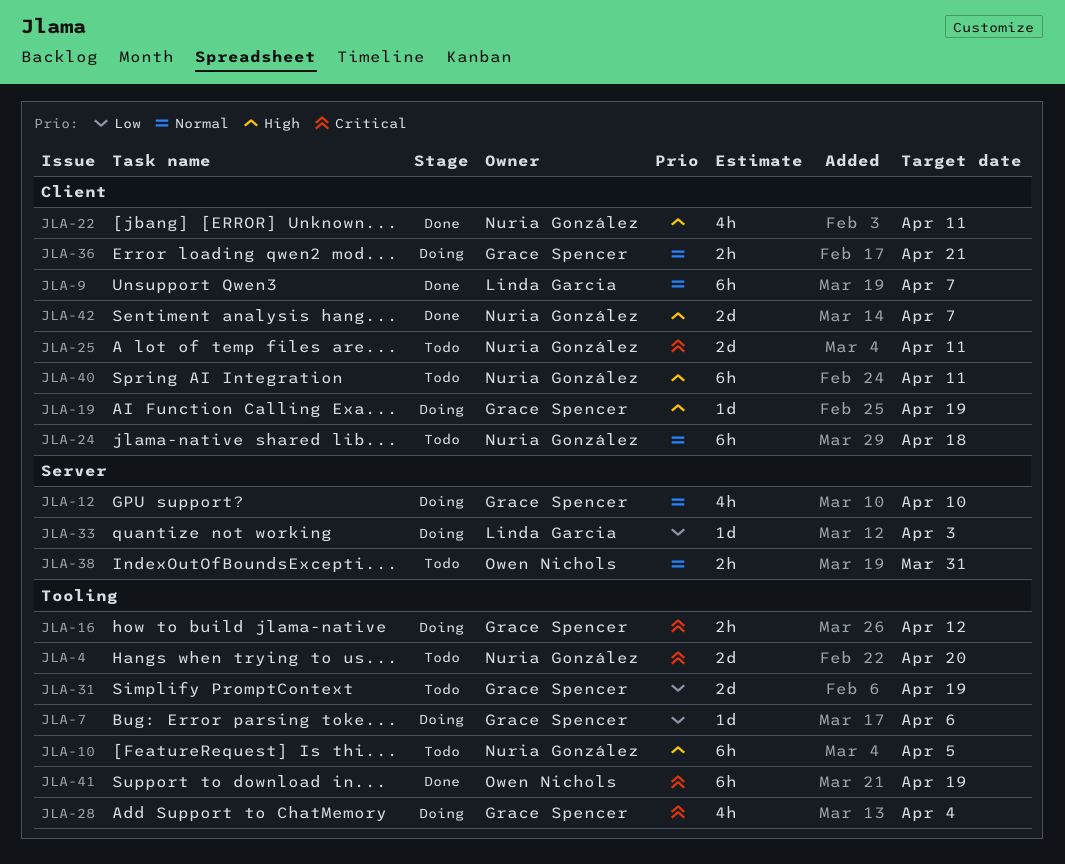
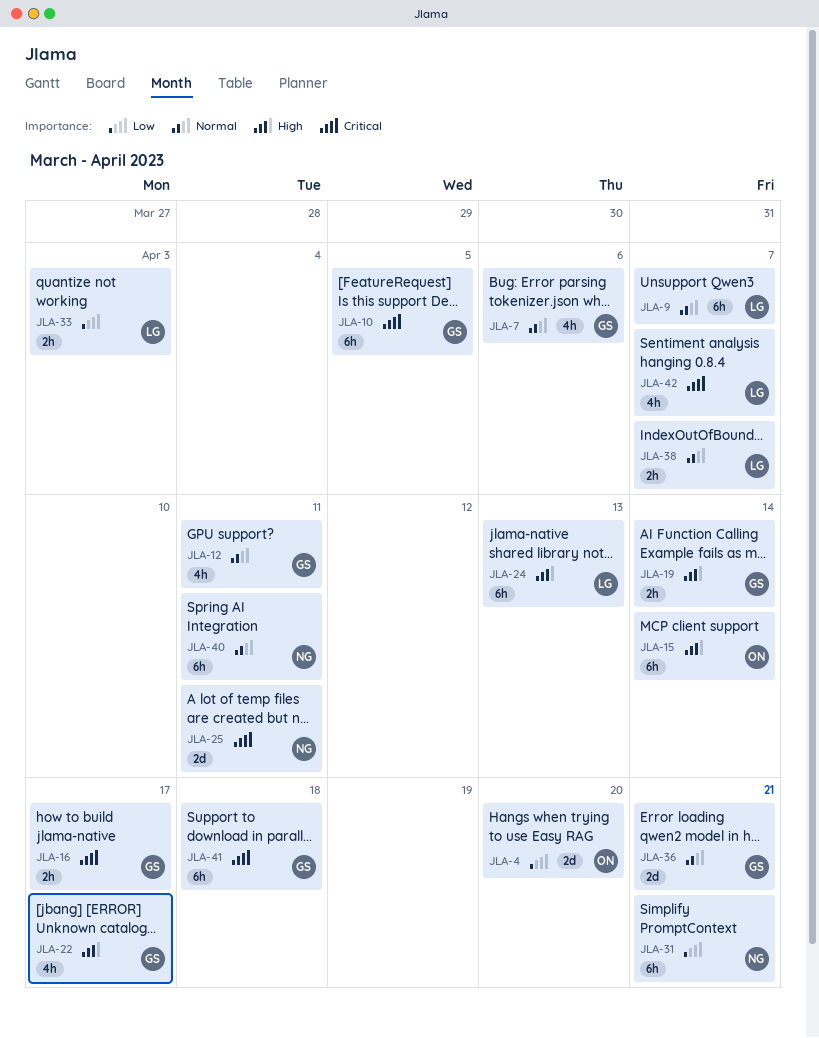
JLA-4, owner: Nuria González -> Owen Nichols
JLA-4, priority: Critical -> Low
JLA-7, priority: Low -> Normal
JLA-7, estimate: 1d -> 4h
JLA-10, owner: Nuria González -> Grace Spencer
JLA-10, priority: High -> Critical
JLA-12, due: Apr 10 -> Apr 11
JLA-15: none -> present
JLA-16, due: Apr 12 -> Apr 17
JLA-19, estimate: 1d -> 2h
JLA-19, due: Apr 19 -> Apr 14
JLA-22, owner: Nuria González -> Grace Spencer
JLA-22, due: Apr 11 -> Apr 17
JLA-24, owner: Nuria González -> Linda Garcia
JLA-24, priority: Normal -> High
JLA-24, due: Apr 18 -> Apr 13
JLA-28: present -> none
JLA-31, owner: Grace Spencer -> Nuria González
JLA-31, estimate: 2d -> 6h
JLA-31, due: Apr 19 -> Apr 21
JLA-33, estimate: 1d -> 2h
JLA-36, estimate: 2h -> 2d
JLA-38, owner: Owen Nichols -> Linda Garcia
JLA-38, due: Mar 31 -> Apr 7
JLA-40, priority: High -> Normal
JLA-41, owner: Owen Nichols -> Grace Spencer
JLA-41, due: Apr 19 -> Apr 18
JLA-42, owner: Nuria González -> Linda Garcia
JLA-42, priority: High -> Critical
JLA-42, estimate: 2d -> 4h

